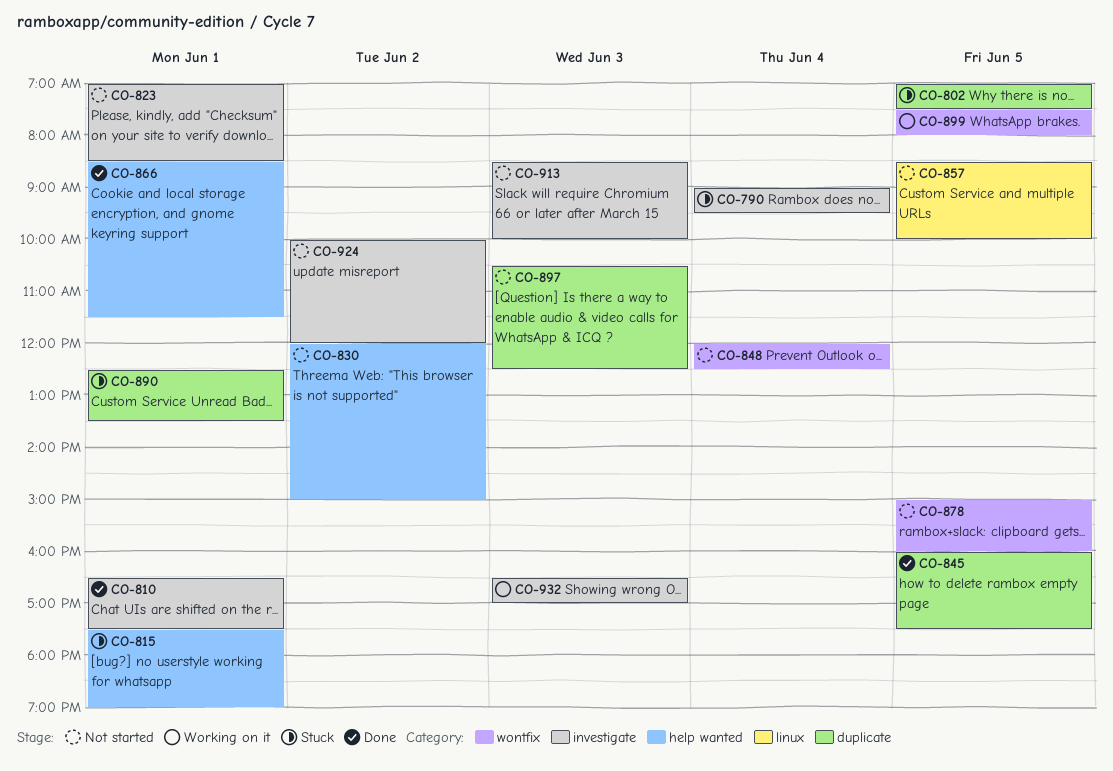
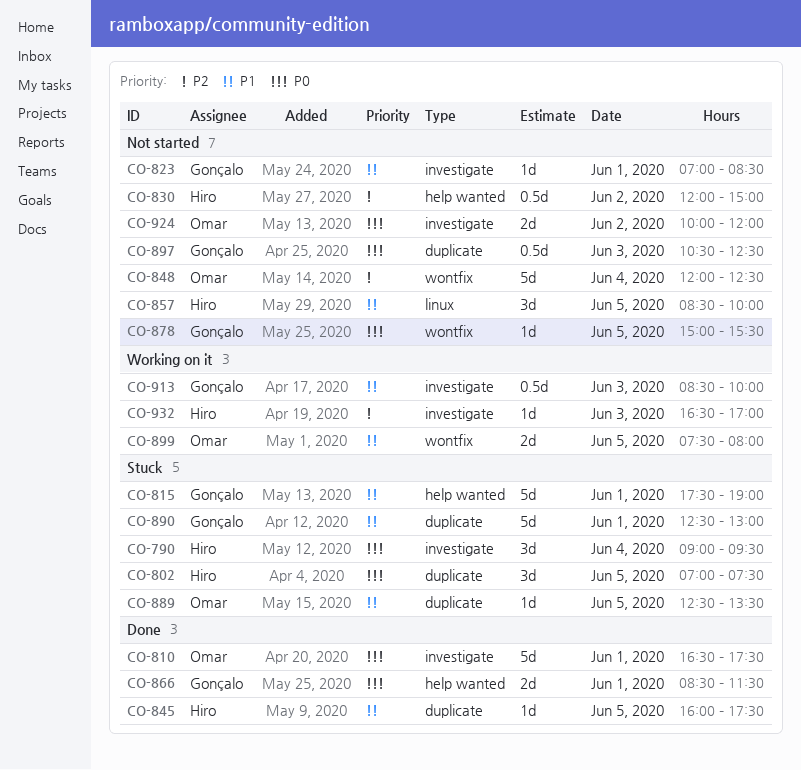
CO-878, ends: 16:00 -> 15:30
CO-889: none -> present
CO-890, ends: 13:30 -> 13:00
CO-913, status: Not started -> Working on it

